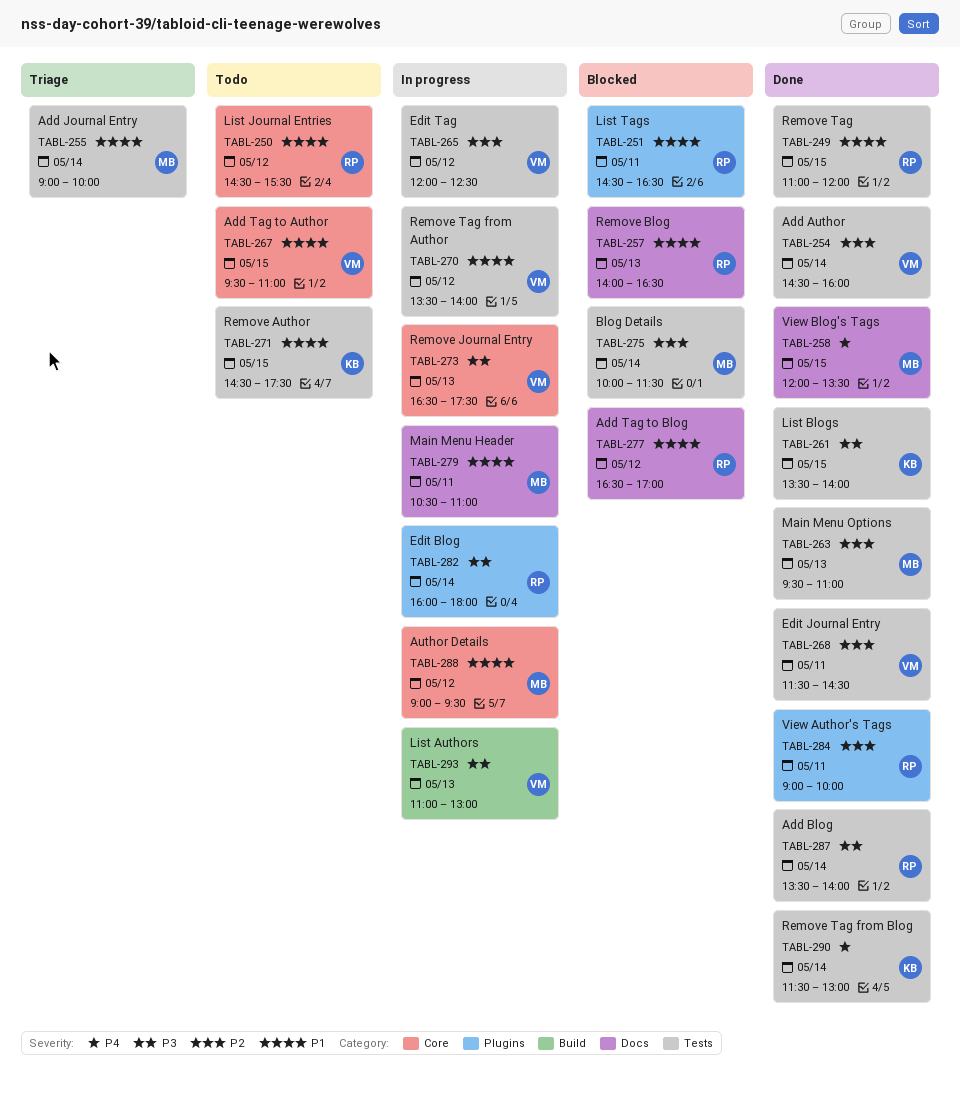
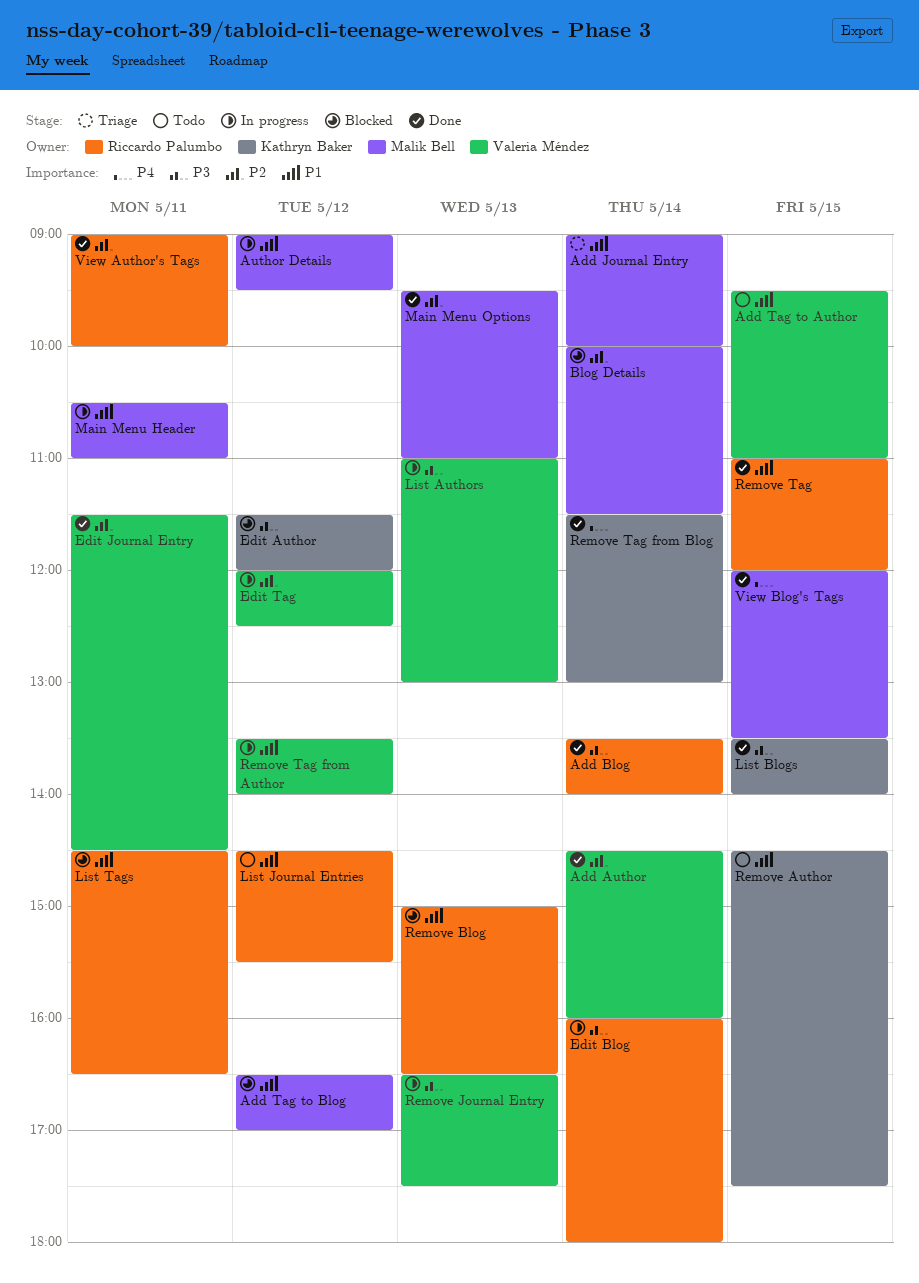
Add Tag to Blog, owner: Riccardo Palumbo -> Malik Bell
Edit Author: none -> present
Remove Blog, begins: 14:00 -> 15:00

